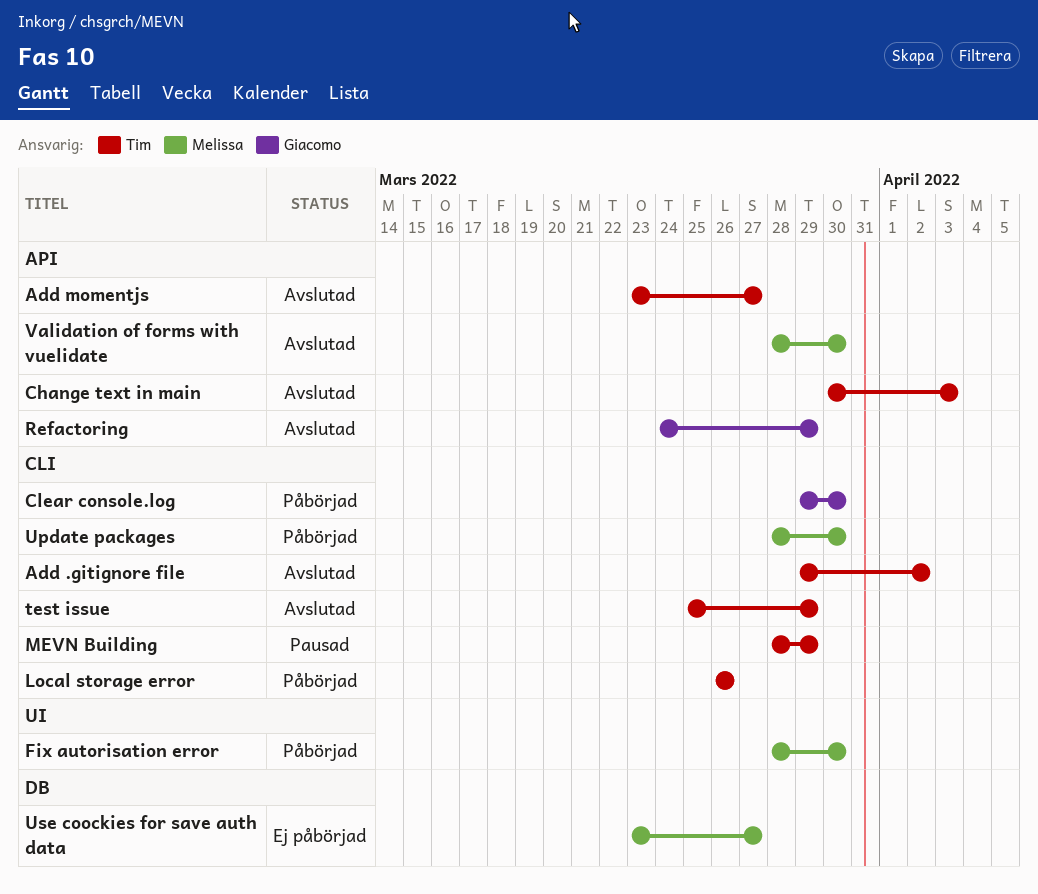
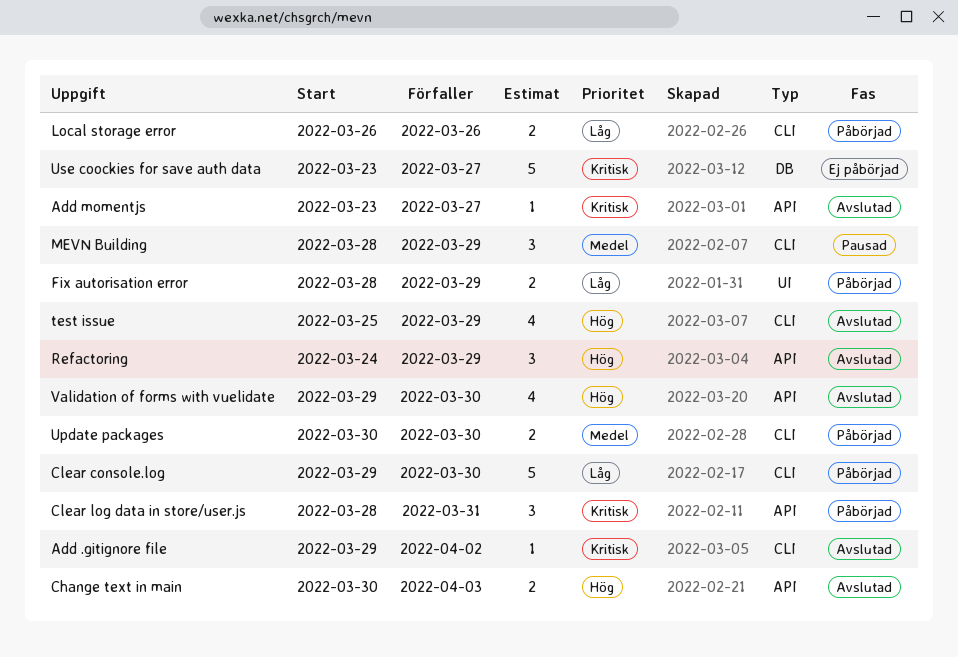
Clear log data in store/user.js: none -> present
Fix autorisation error, due: Mar 30 -> Mar 29
Update packages, start: Mar 28 -> Mar 30
Validation of forms with vuelidate, start: Mar 28 -> Mar 29

